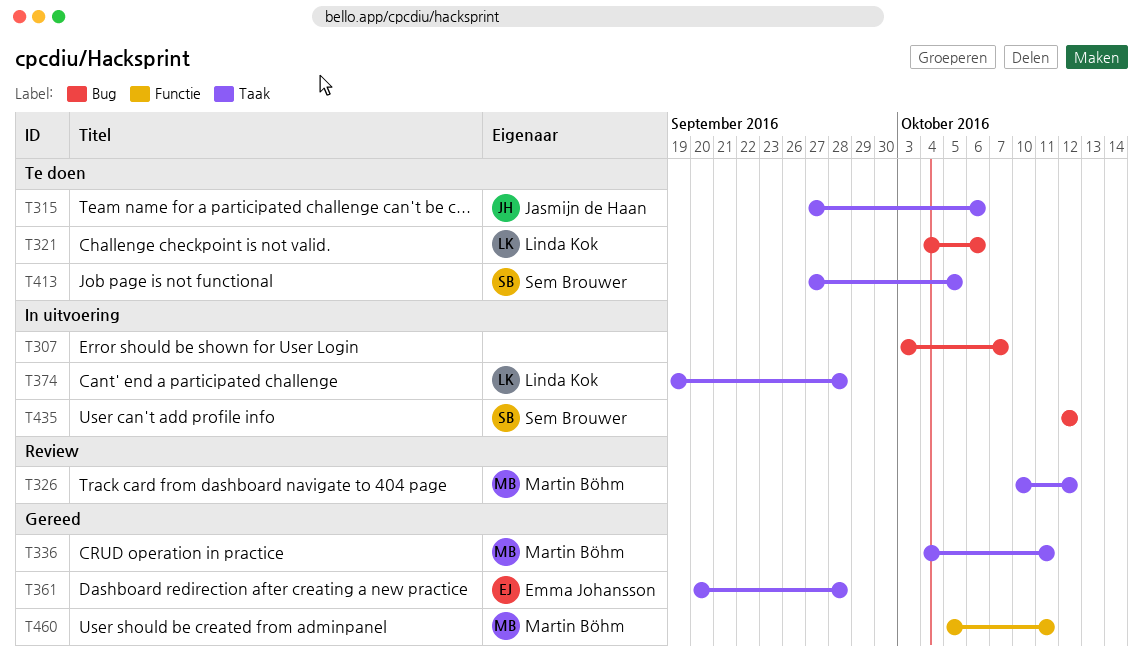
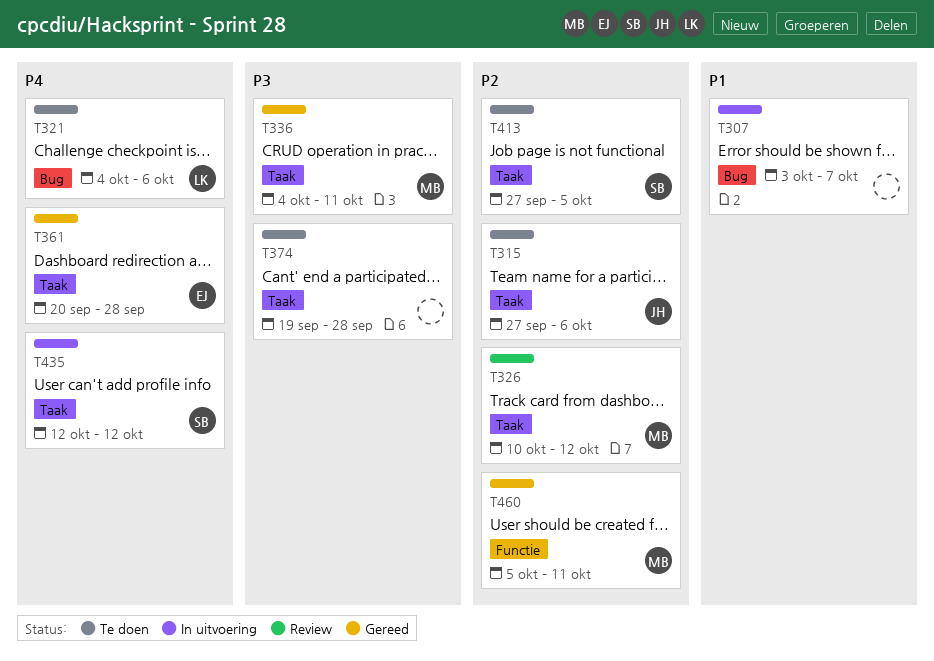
T374, status: In uitvoering -> Te doen
T374, owner: Linda Kok -> none
T435, label: Bug -> Taak

